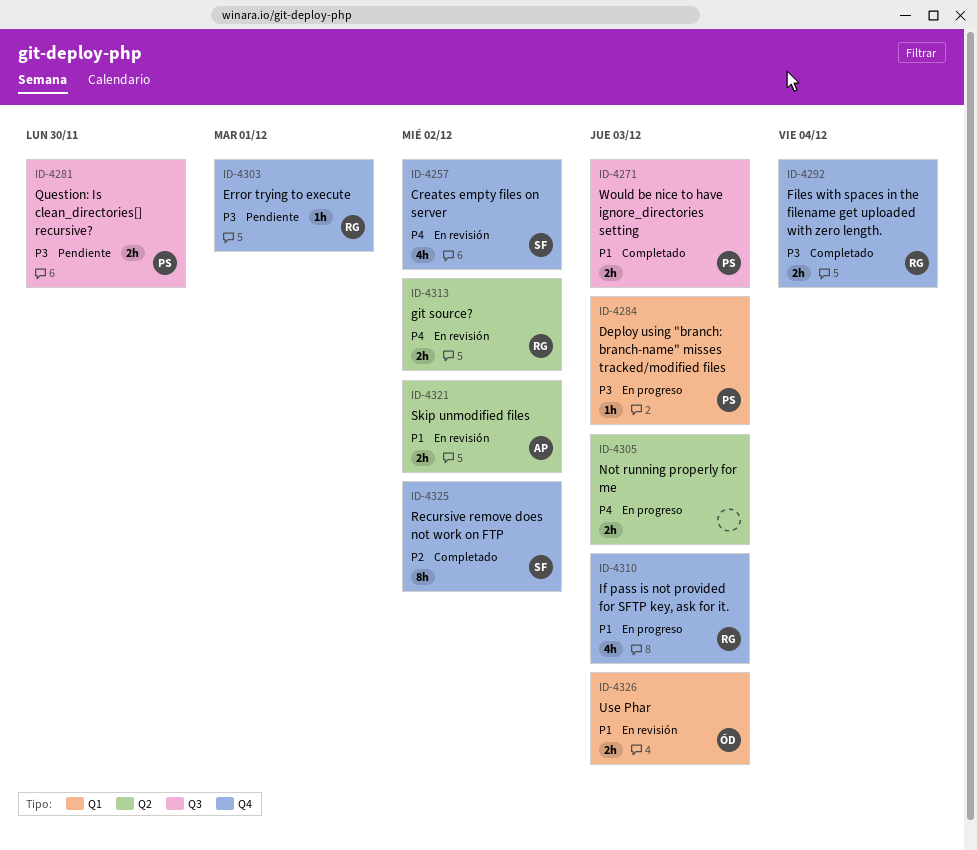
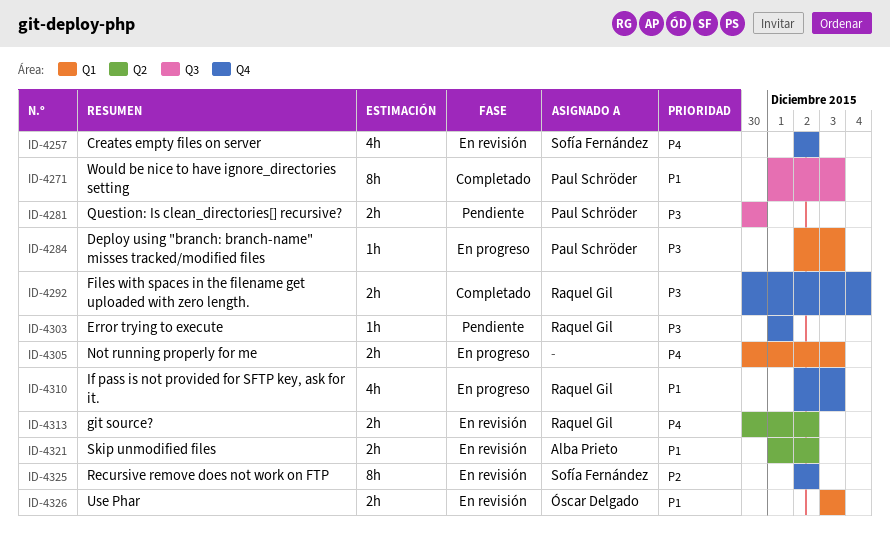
ID-4271, estimate: 2h -> 8h
ID-4305, label: Q2 -> Q1
ID-4325, status: Completado -> En revisión

